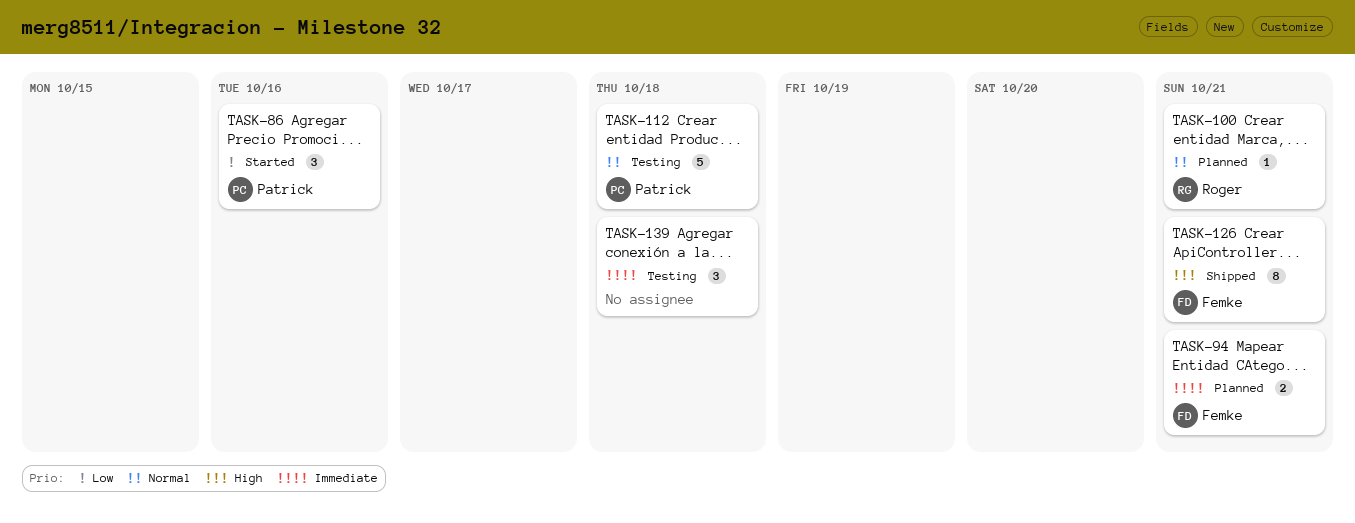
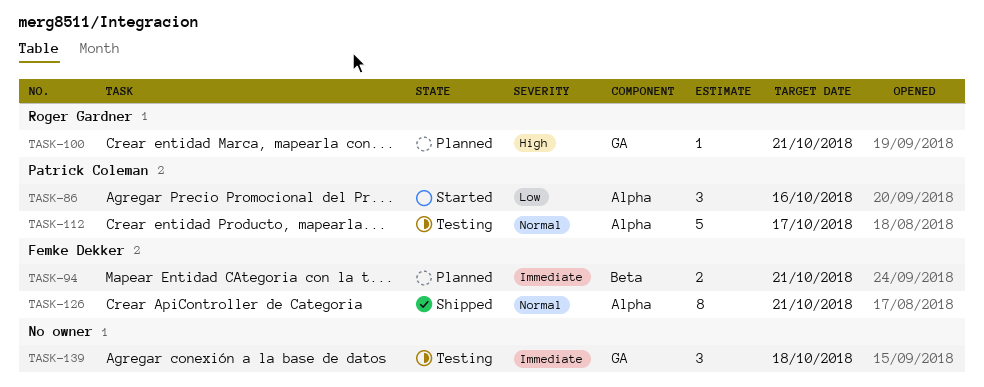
TASK-100, priority: Normal -> High
TASK-112, due: Oct 18 -> Oct 17
TASK-126, priority: High -> Normal

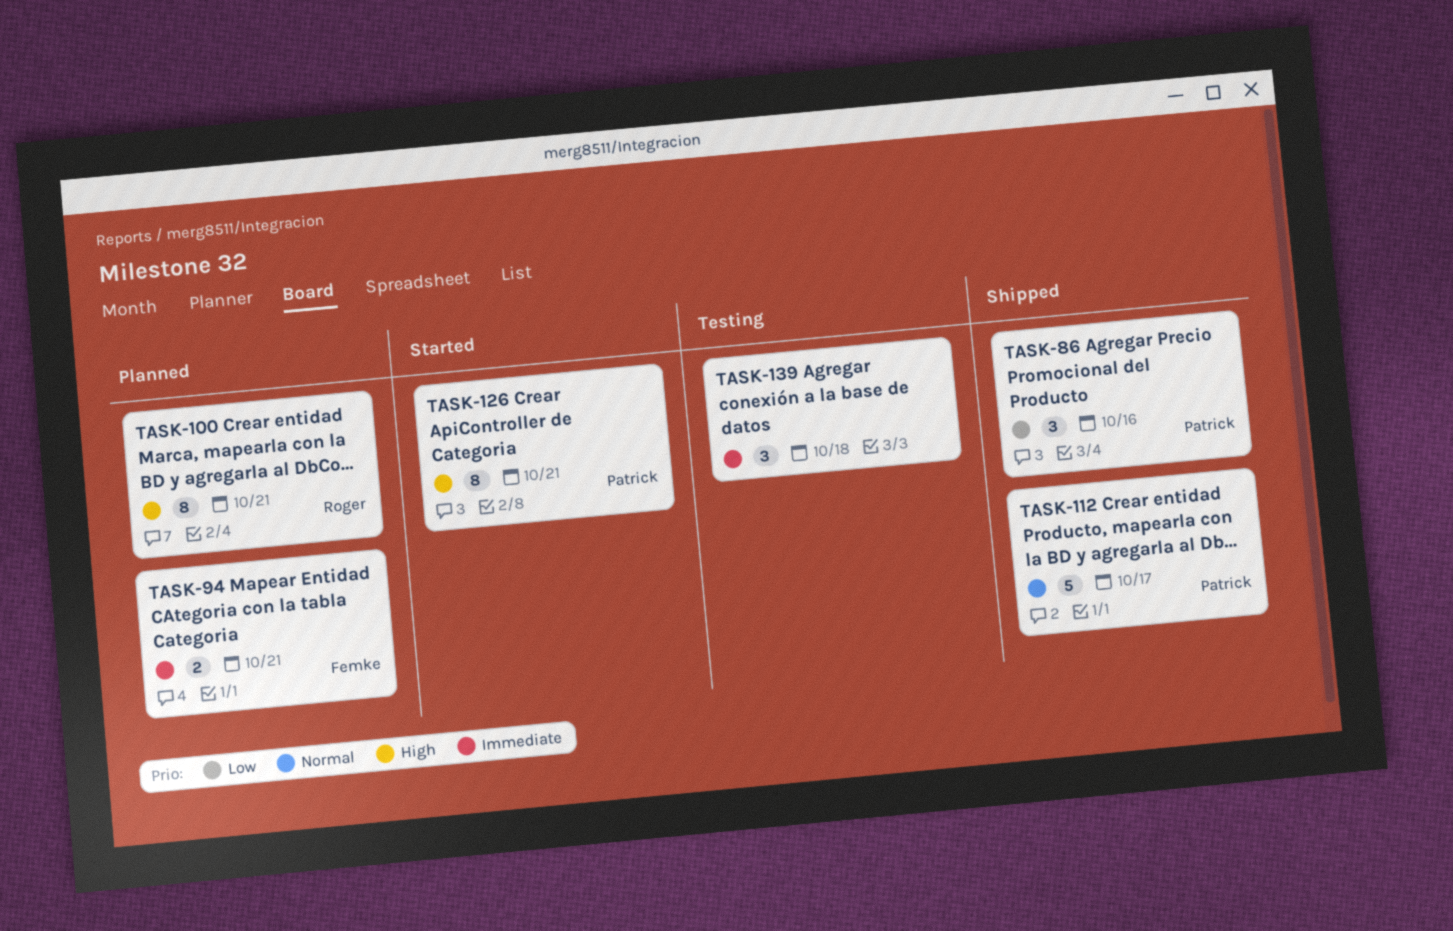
TASK-86, status: Started -> Shipped
TASK-100, estimate: 1 -> 8
TASK-112, status: Testing -> Shipped
TASK-126, status: Shipped -> Started
TASK-126, owner: Femke Dekker -> Patrick Coleman
TASK-126, priority: Normal -> High

